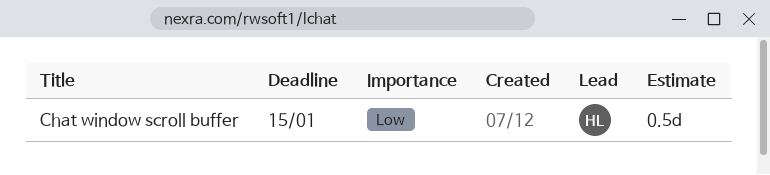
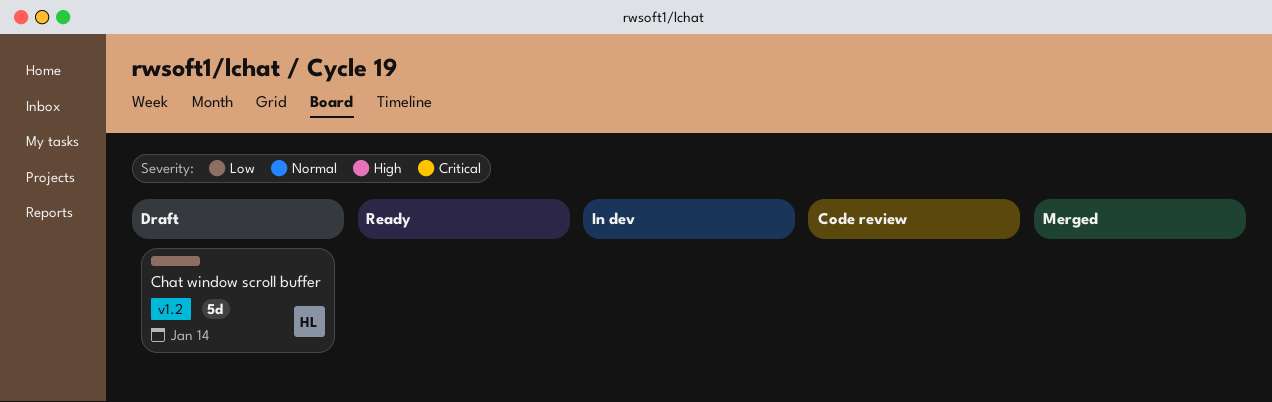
Chat window scroll buffer, estimate: 0.5d -> 5d
Chat window scroll buffer, due: Jan 15 -> Jan 14

